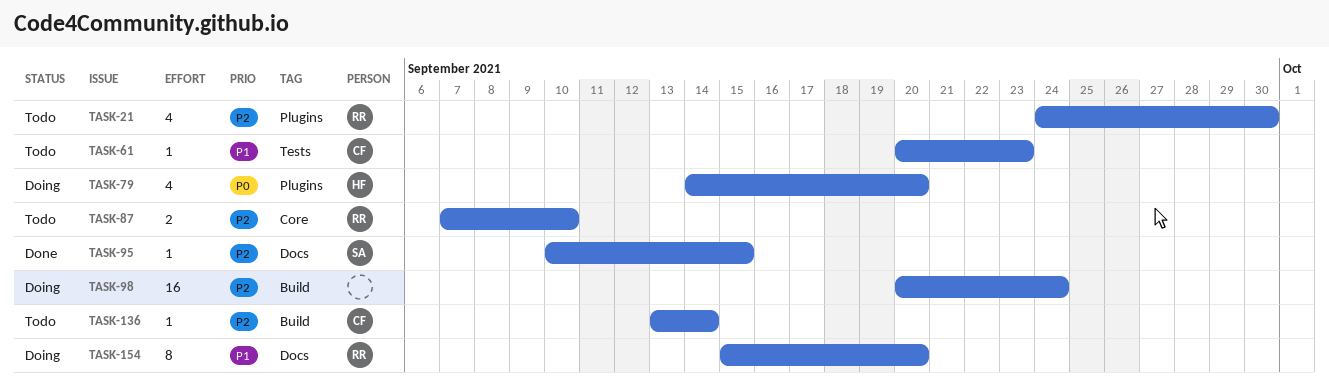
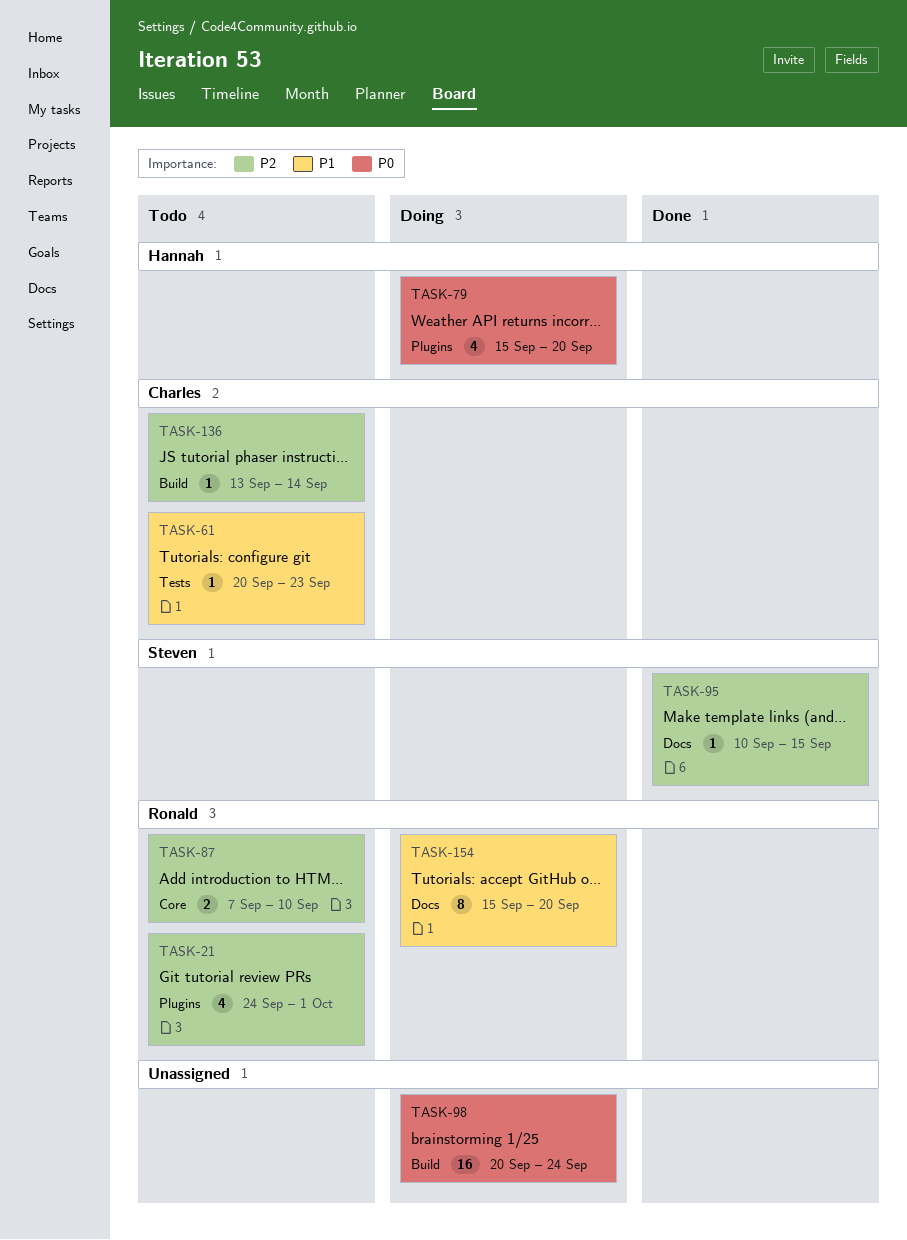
TASK-21, due: Sep 30 -> Oct 1
TASK-79, start: Sep 14 -> Sep 15
TASK-98, priority: P2 -> P0

